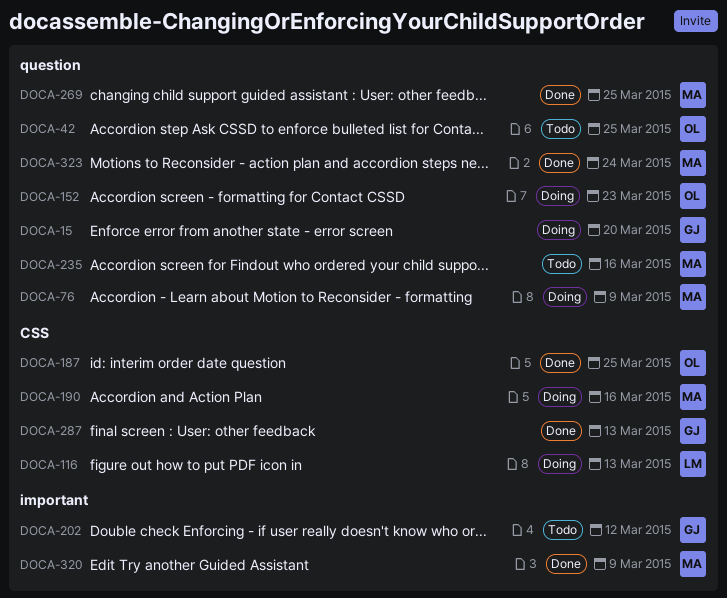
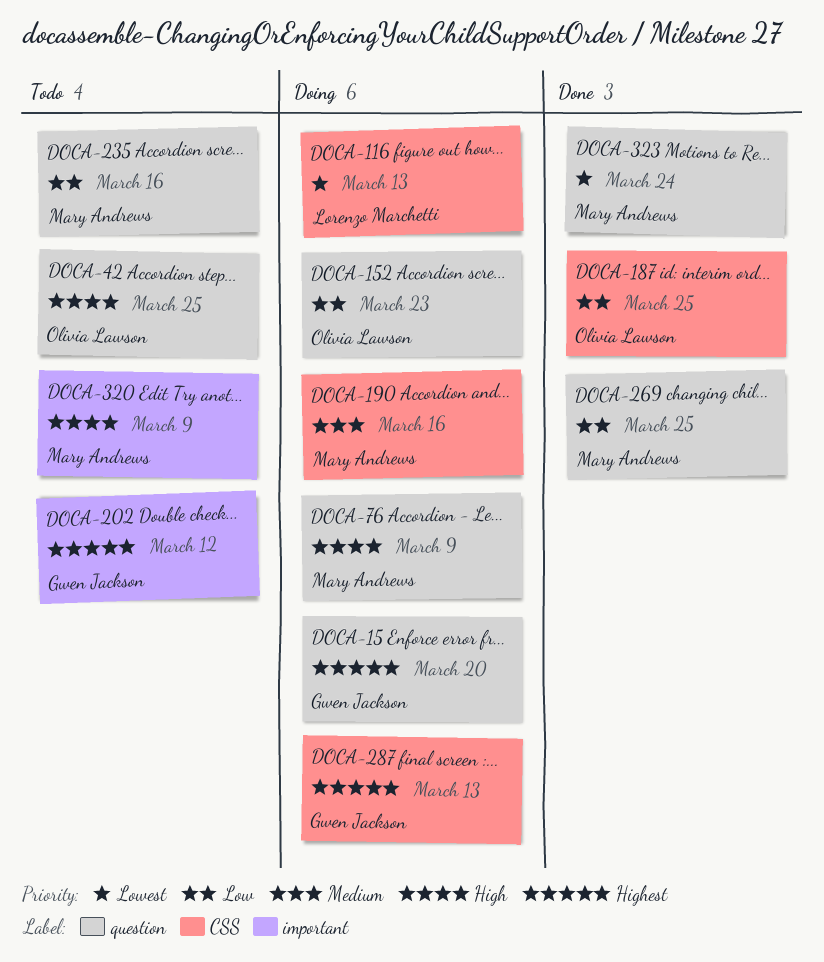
DOCA-287, status: Done -> Doing
DOCA-320, status: Done -> Todo

